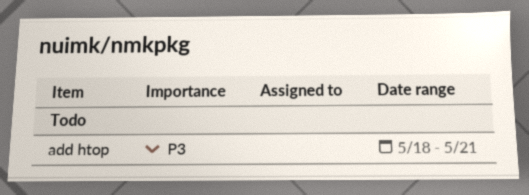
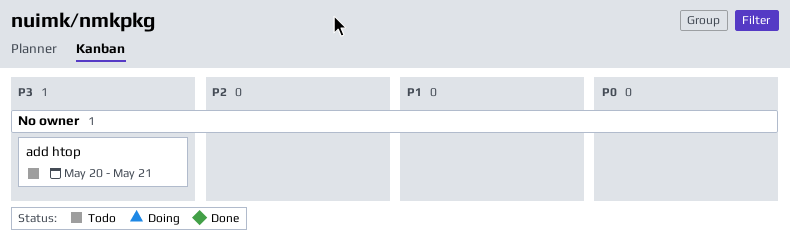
add htop, start: May 18 -> May 20

